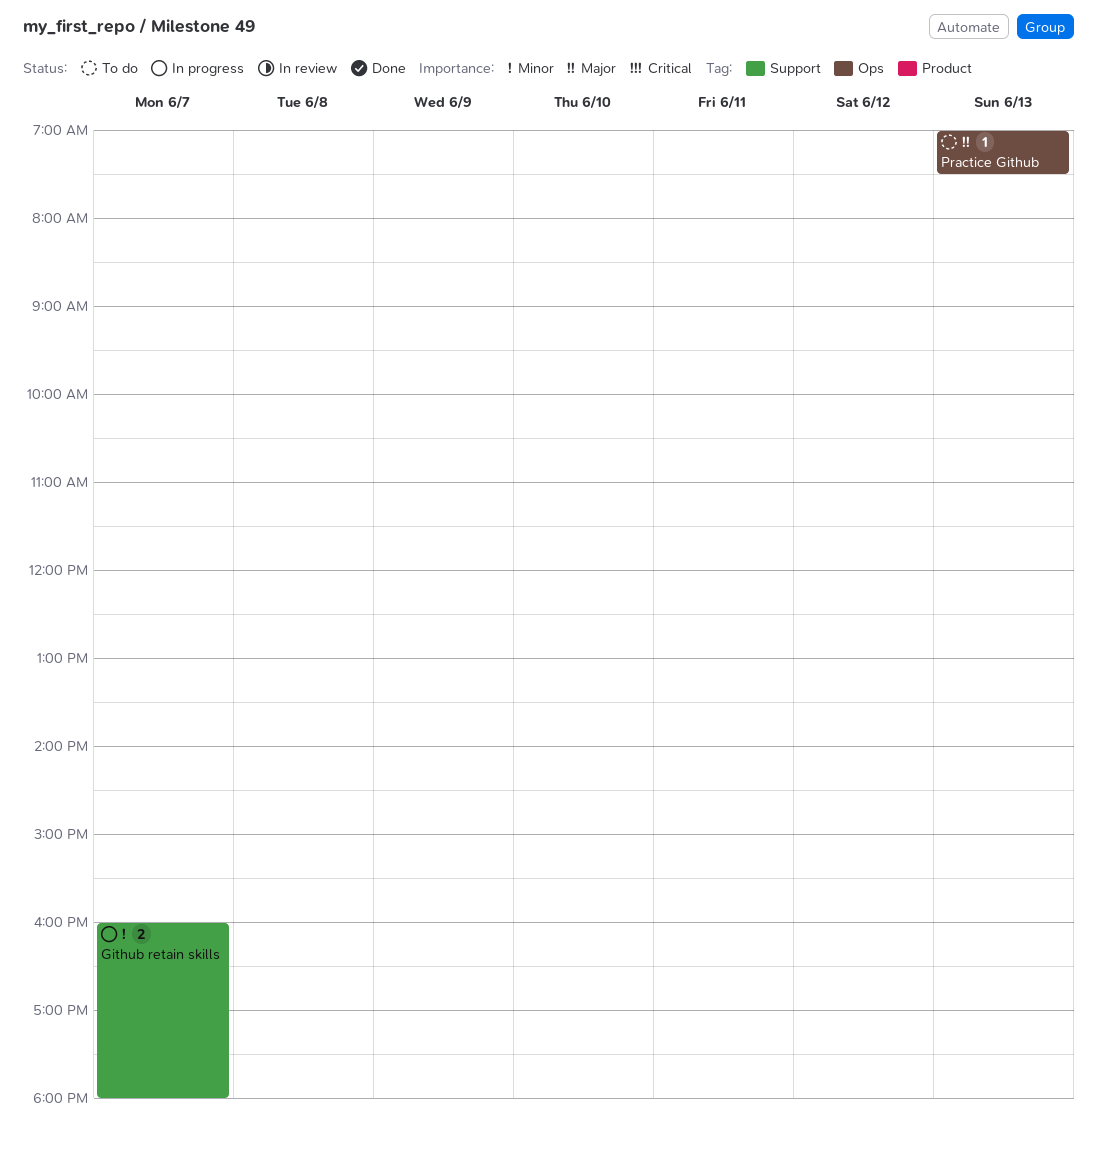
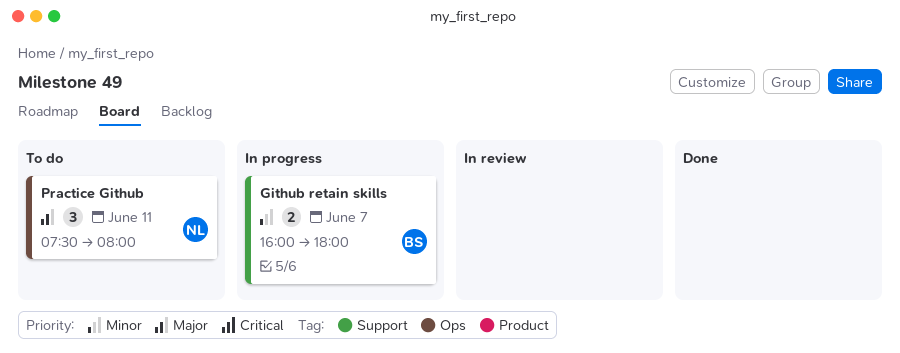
Practice Github, estimate: 1 -> 3
Practice Github, day: Jun 13 -> Jun 11
Practice Github, begins: 07:00 -> 07:30
Practice Github, ends: 07:30 -> 08:00

